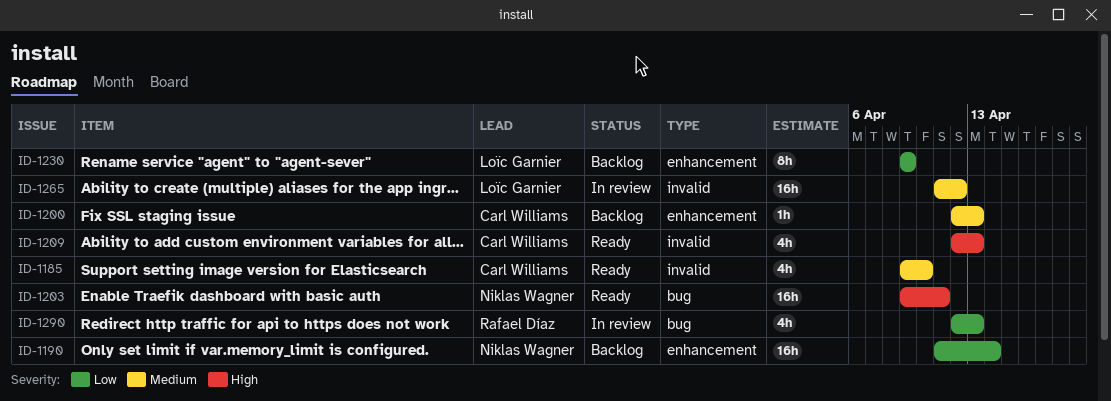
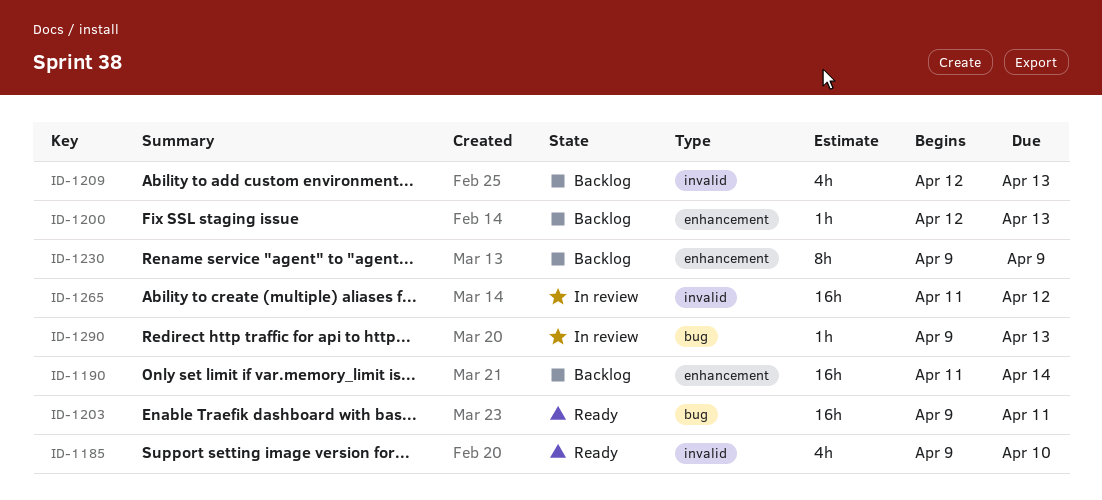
ID-1209, status: Ready -> Backlog
ID-1290, estimate: 4h -> 1h
ID-1290, start: Apr 12 -> Apr 9

